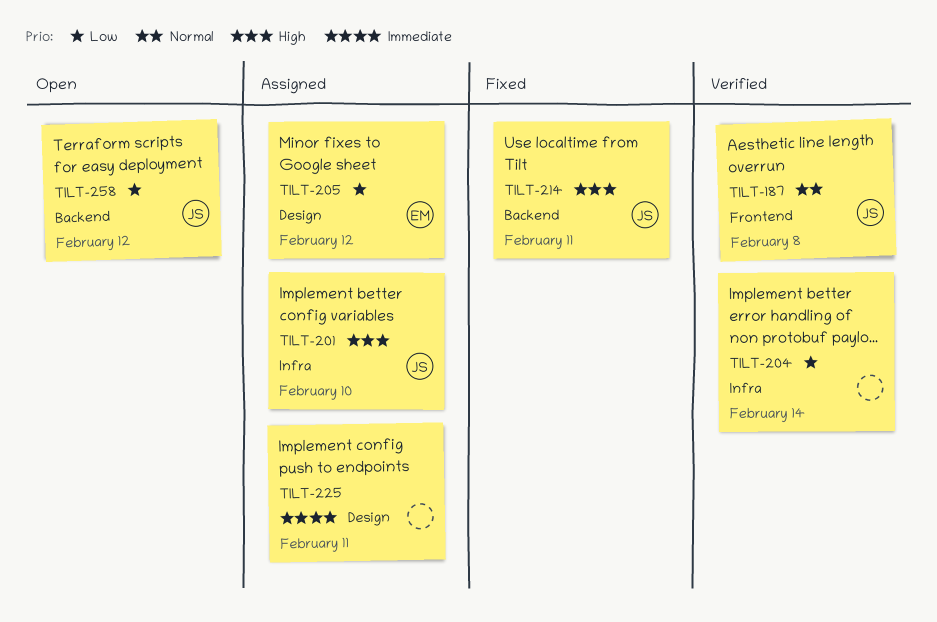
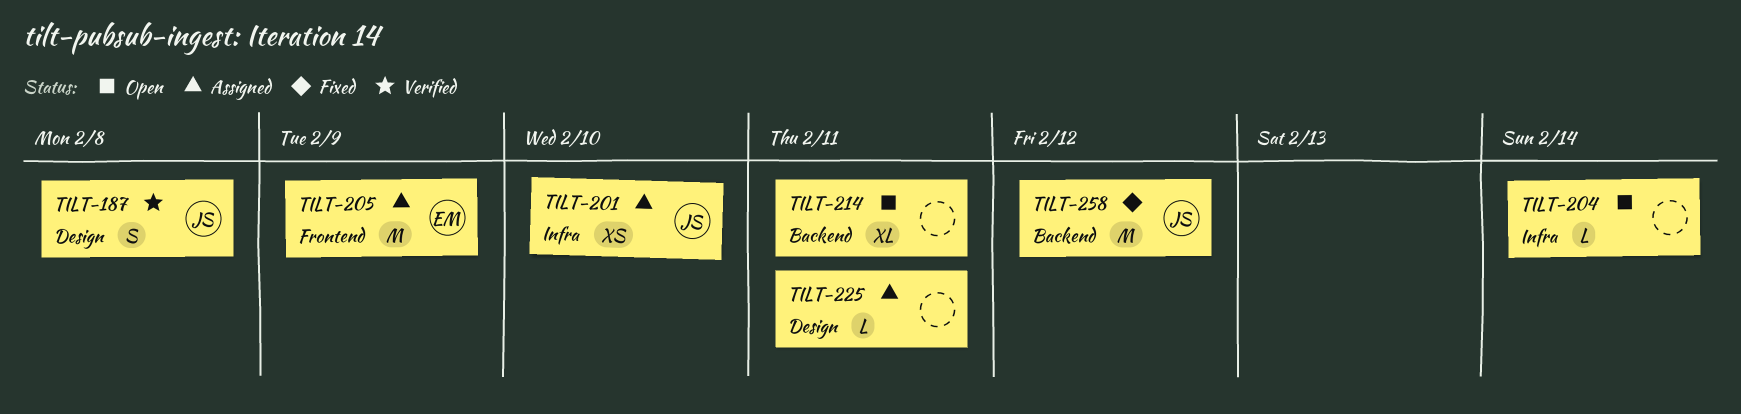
TILT-187, label: Frontend -> Design
TILT-204, status: Verified -> Open
TILT-205, label: Design -> Frontend
TILT-205, due: Feb 12 -> Feb 9
TILT-214, status: Fixed -> Open
TILT-214, owner: JS -> none
TILT-258, status: Open -> Fixed

